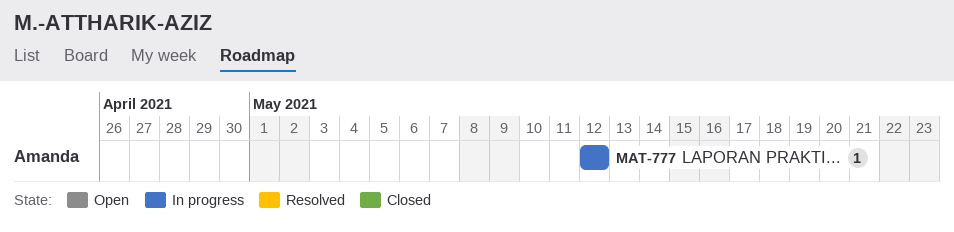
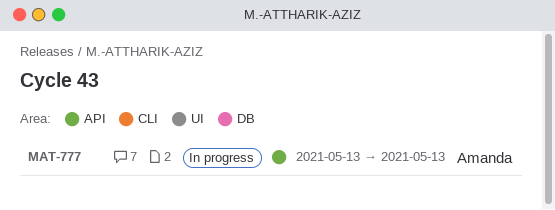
MAT-777, start: May 12 -> May 13
MAT-777, due: May 12 -> May 13

